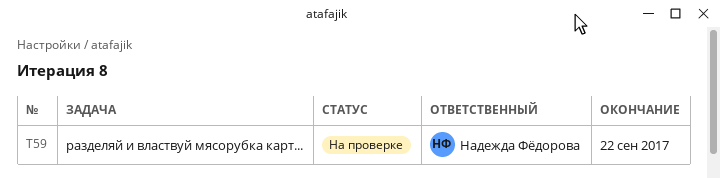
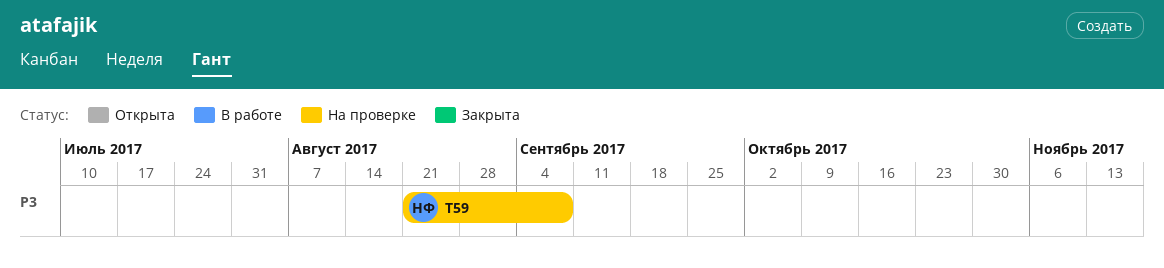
T59, due: Sep 22 -> Sep 8

